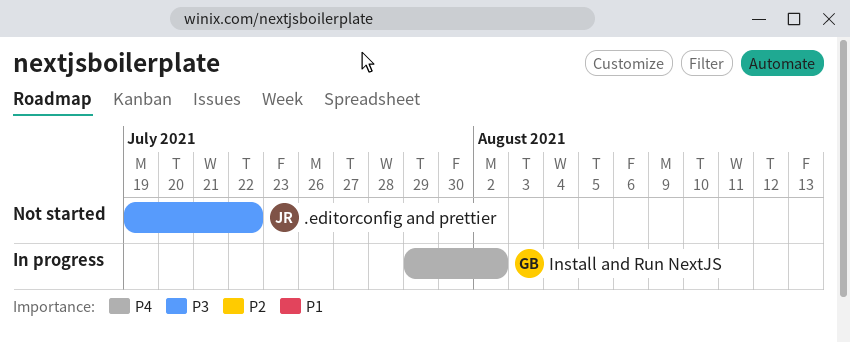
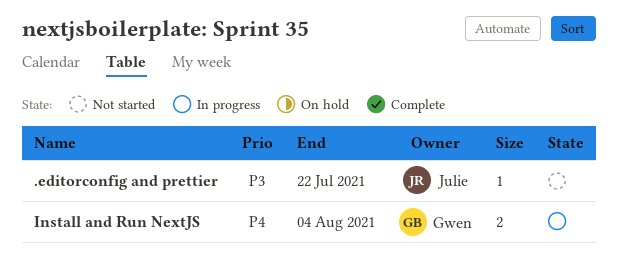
Install and Run NextJS, due: Aug 2 -> Aug 4

